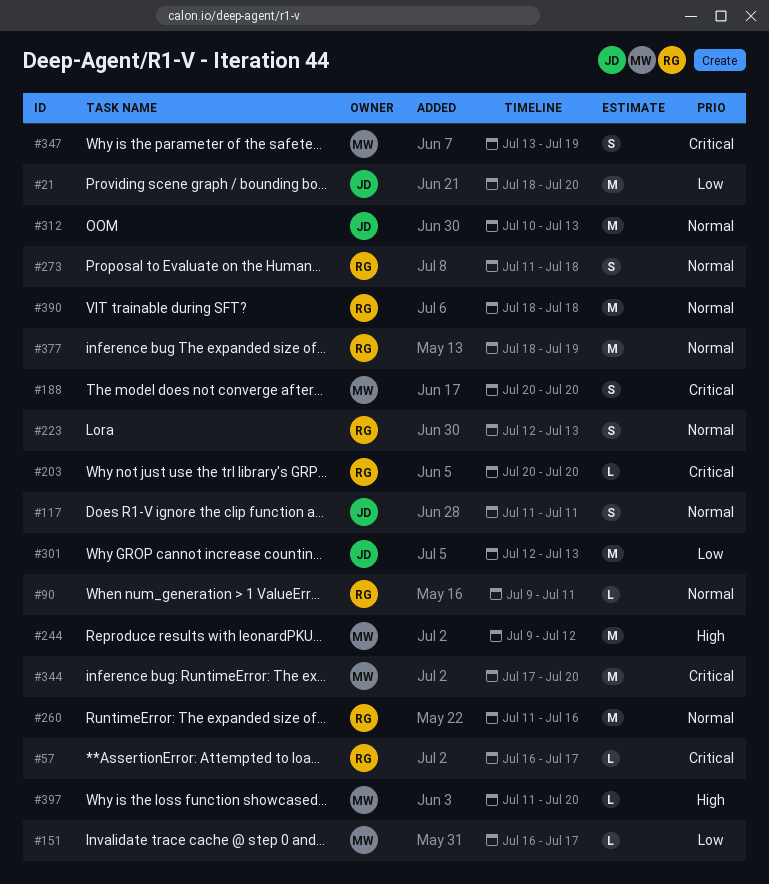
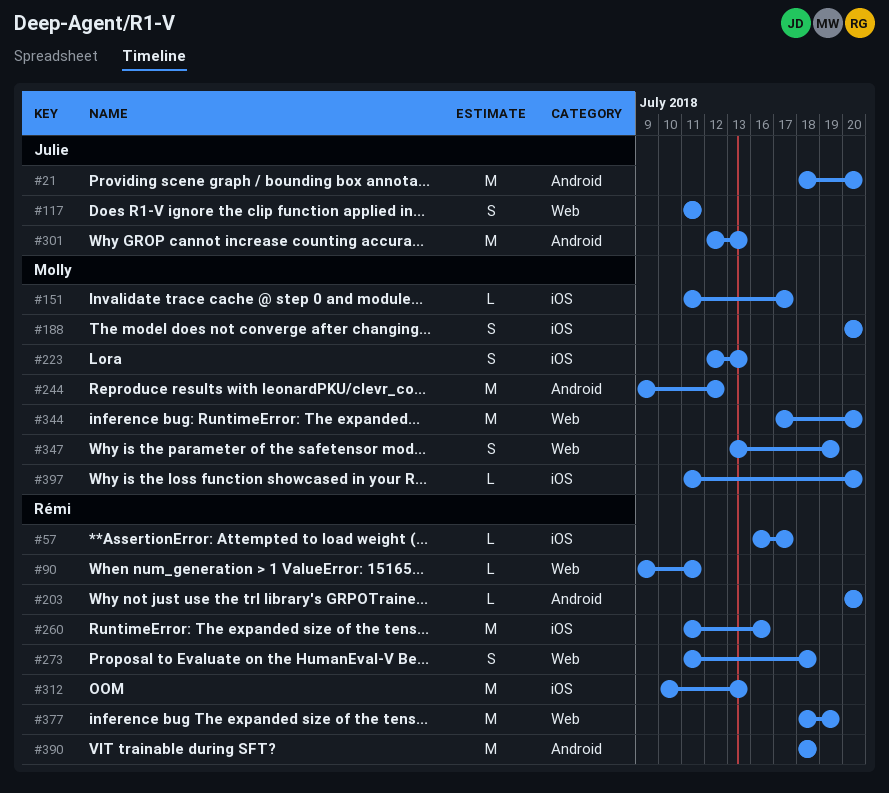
#151, start: Jul 16 -> Jul 11
#223, owner: Rémi -> Molly
#312, owner: Julie -> Rémi

